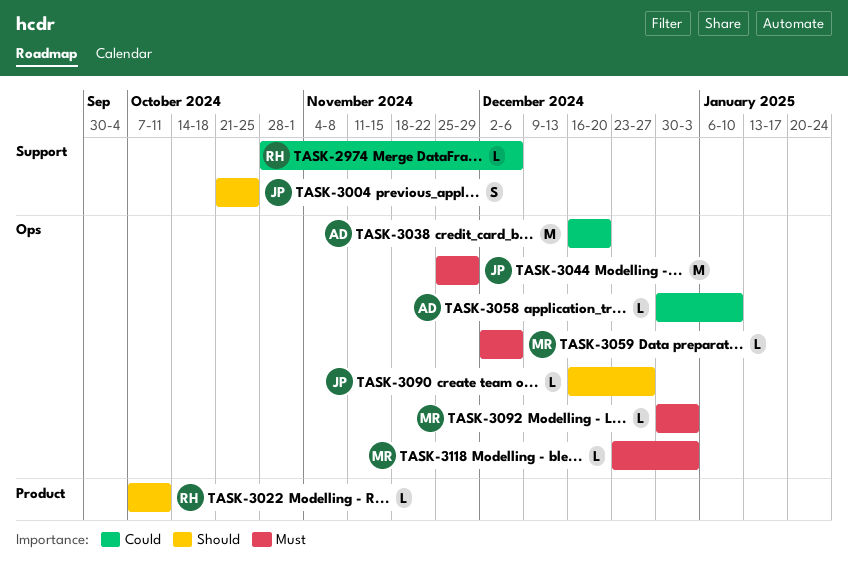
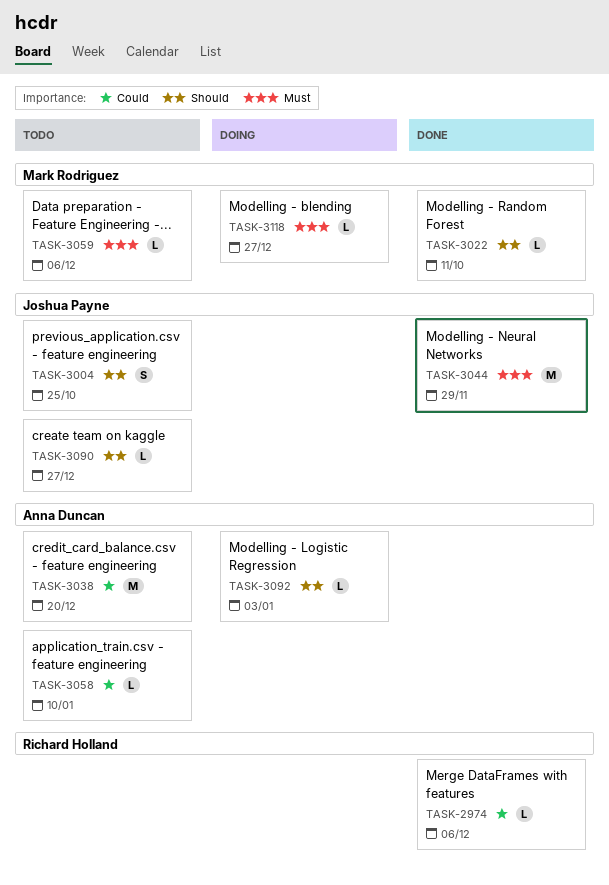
TASK-3022, owner: Richard Holland -> Mark Rodriguez
TASK-3092, owner: Mark Rodriguez -> Anna Duncan
TASK-3092, priority: Must -> Should
TASK-3118, due: Jan 3 -> Dec 27

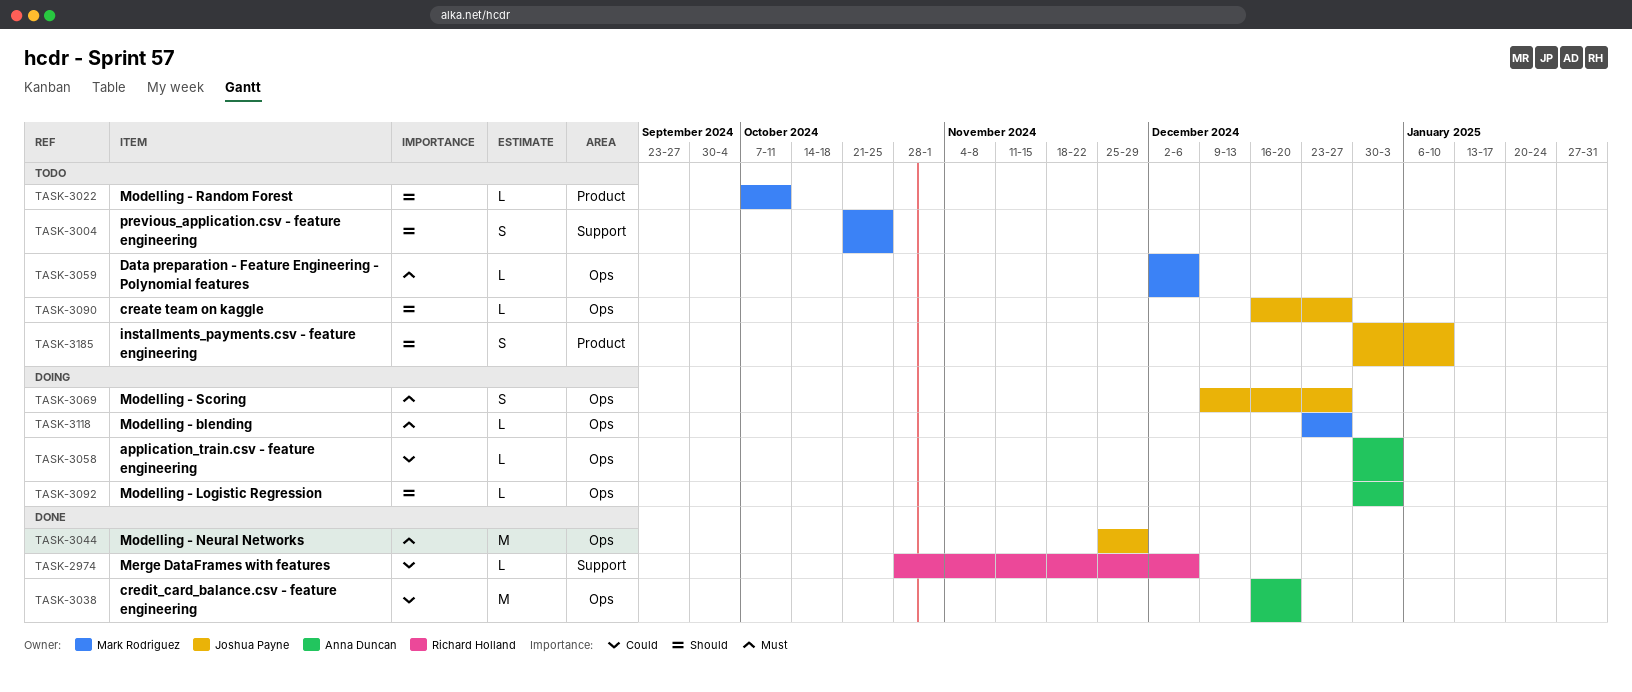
TASK-3004, owner: Joshua Payne -> Mark Rodriguez
TASK-3022, status: Done -> Todo
TASK-3038, status: Todo -> Done
TASK-3058, status: Todo -> Doing
TASK-3058, due: Jan 10 -> Jan 3
TASK-3069: none -> present
TASK-3185: none -> present

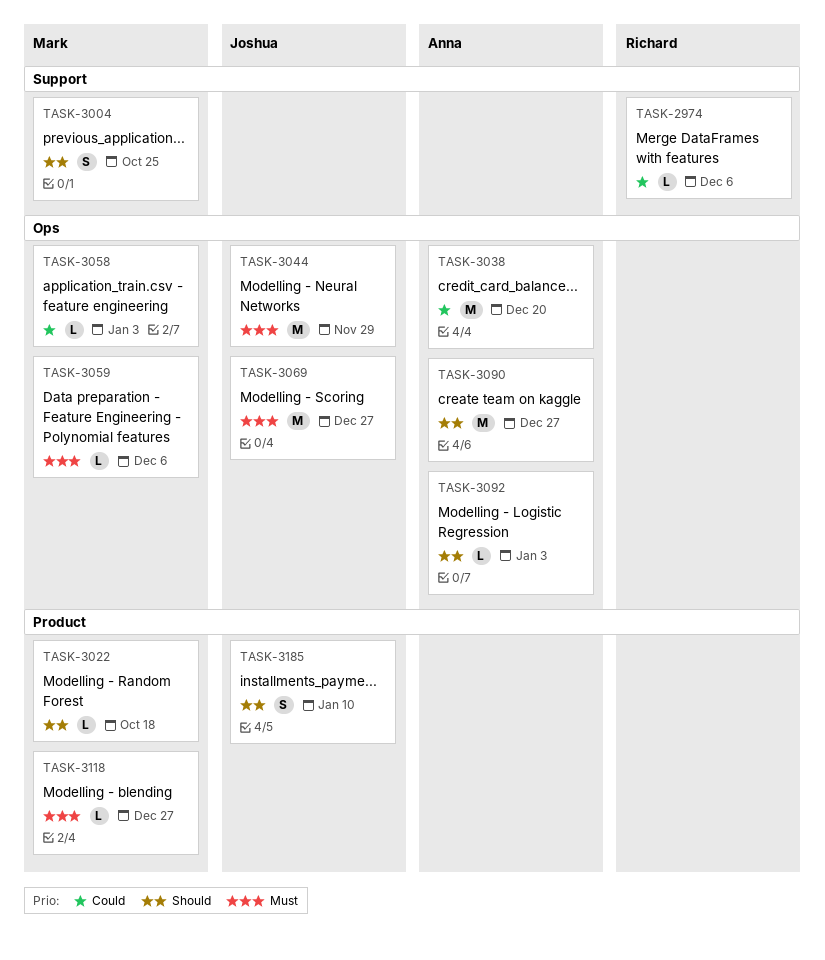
TASK-3022, due: Oct 11 -> Oct 18
TASK-3058, owner: Anna Duncan -> Mark Rodriguez
TASK-3069, estimate: S -> M
TASK-3090, owner: Joshua Payne -> Anna Duncan
TASK-3090, estimate: L -> M
TASK-3118, label: Ops -> Product

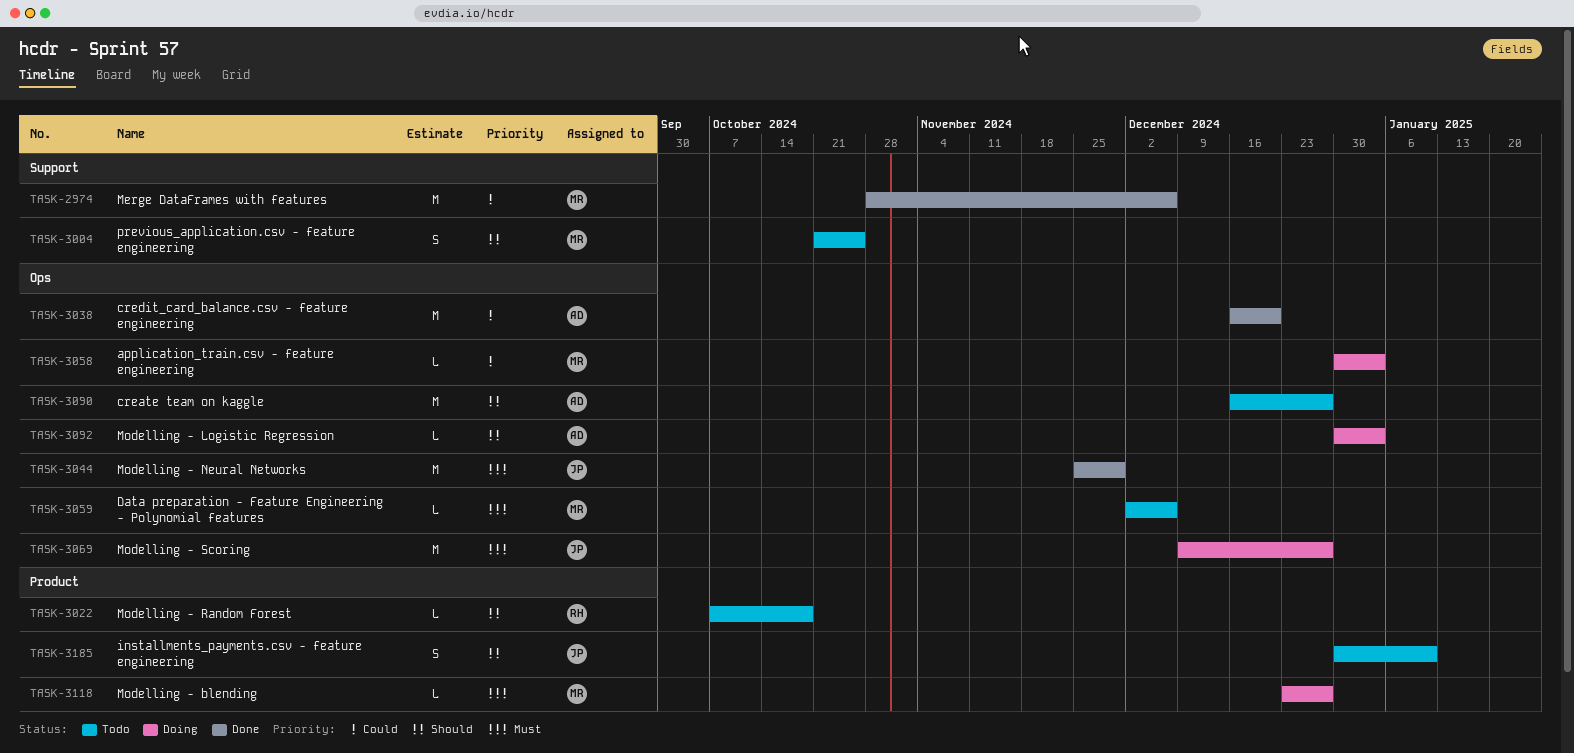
TASK-2974, owner: Richard -> Mark
TASK-2974, estimate: L -> M
TASK-3022, owner: Mark -> Richard

